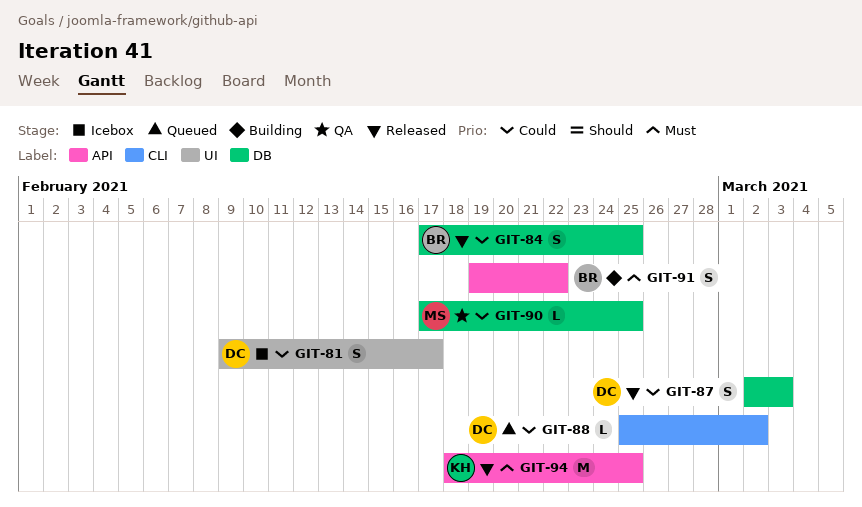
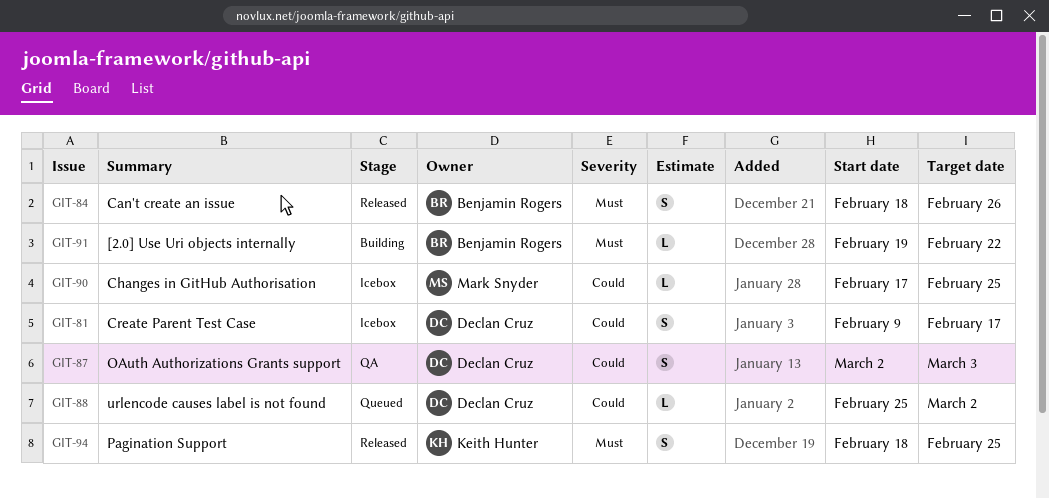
GIT-84, priority: Could -> Must
GIT-84, start: Feb 17 -> Feb 18
GIT-84, due: Feb 25 -> Feb 26
GIT-87, status: Released -> QA
GIT-90, status: QA -> Icebox
GIT-91, estimate: S -> L
GIT-94, estimate: M -> S

